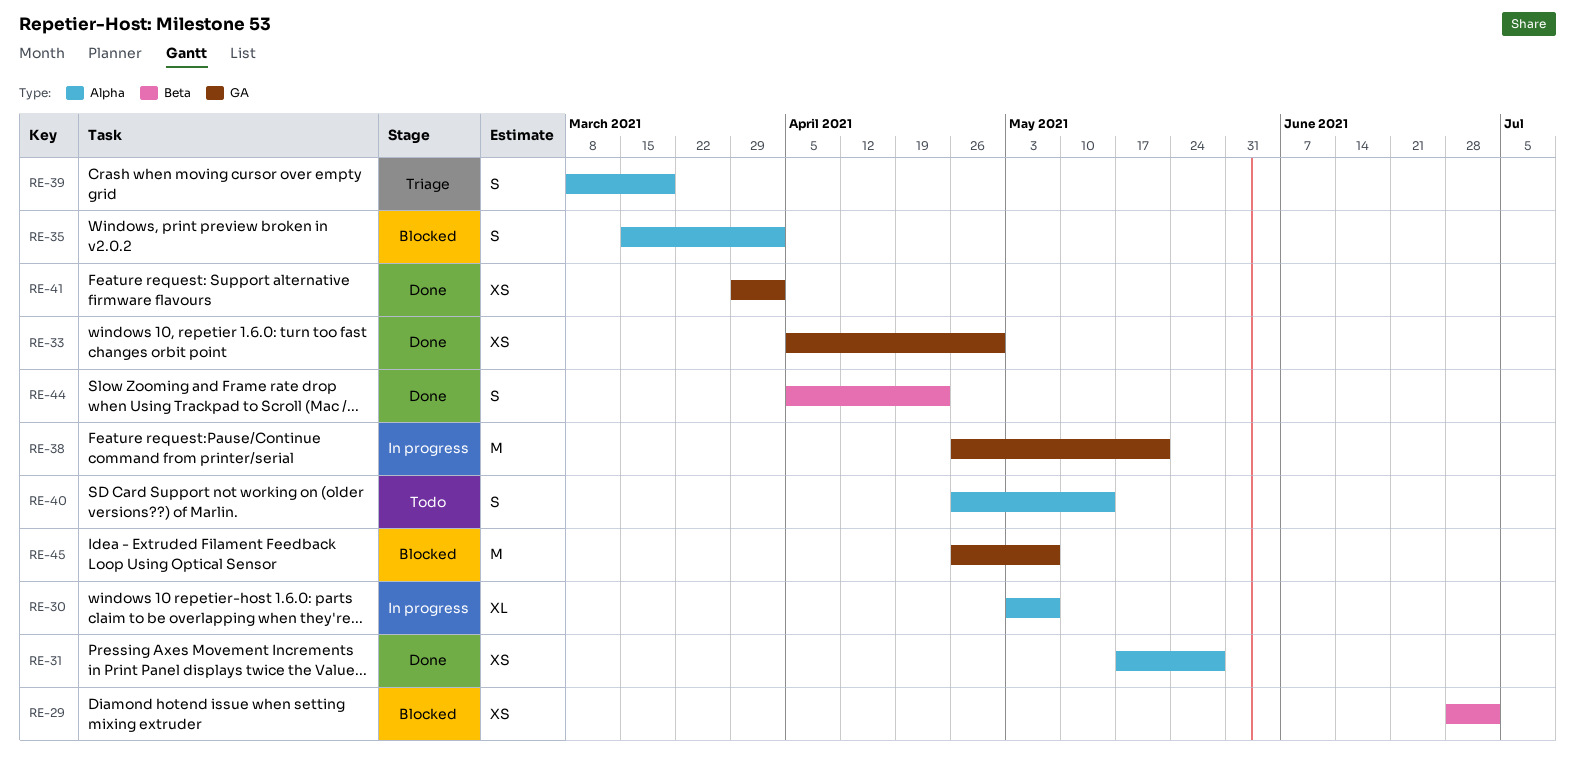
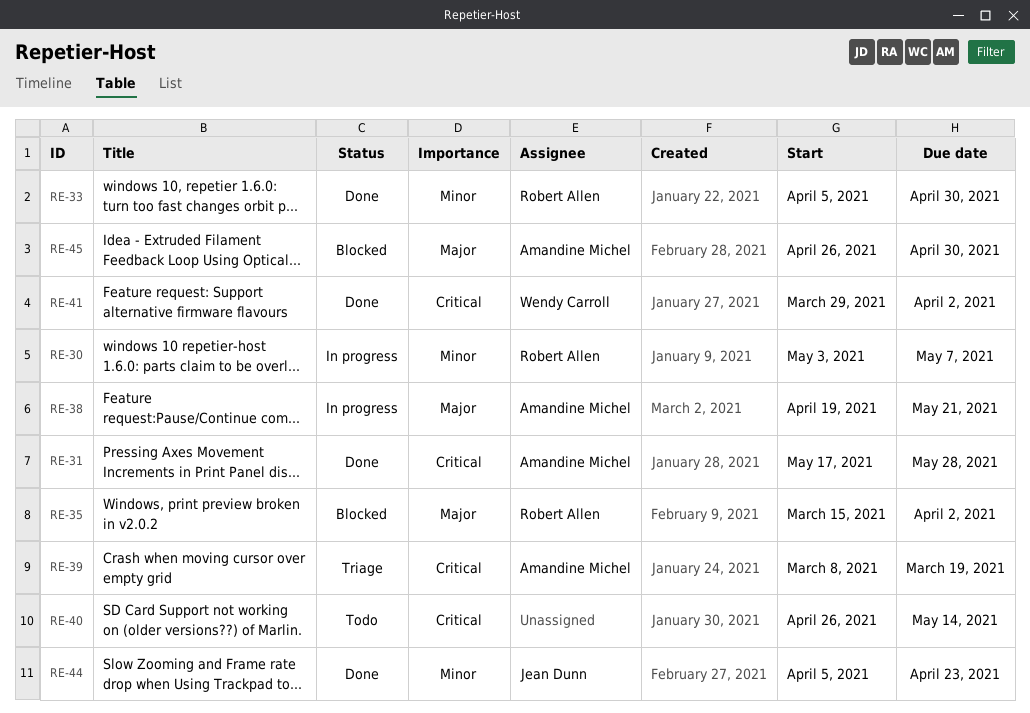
RE-29: present -> none
RE-38, start: Apr 26 -> Apr 19
RE-45, due: May 7 -> Apr 30

